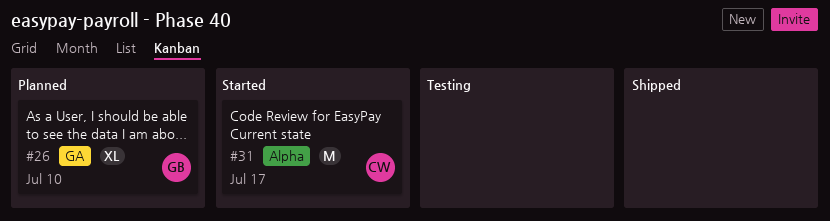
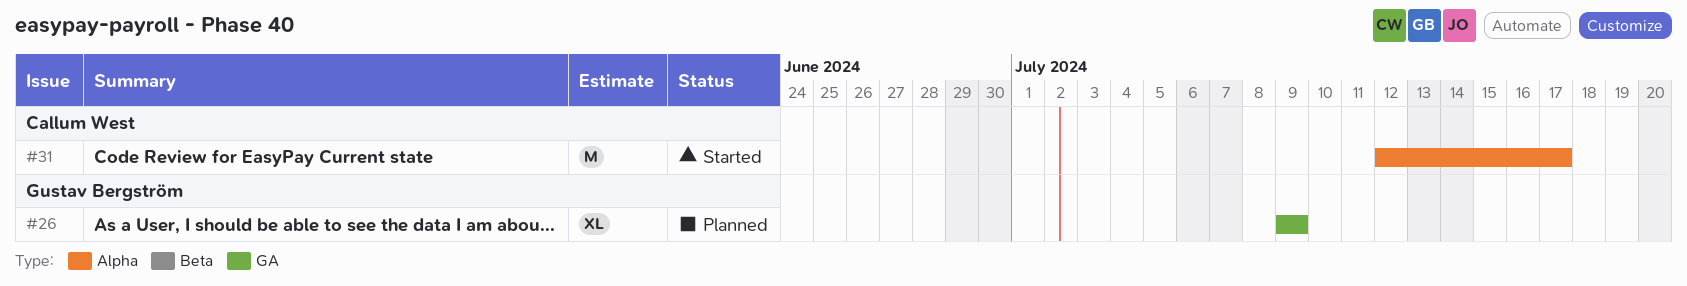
#26, due: Jul 10 -> Jul 9

